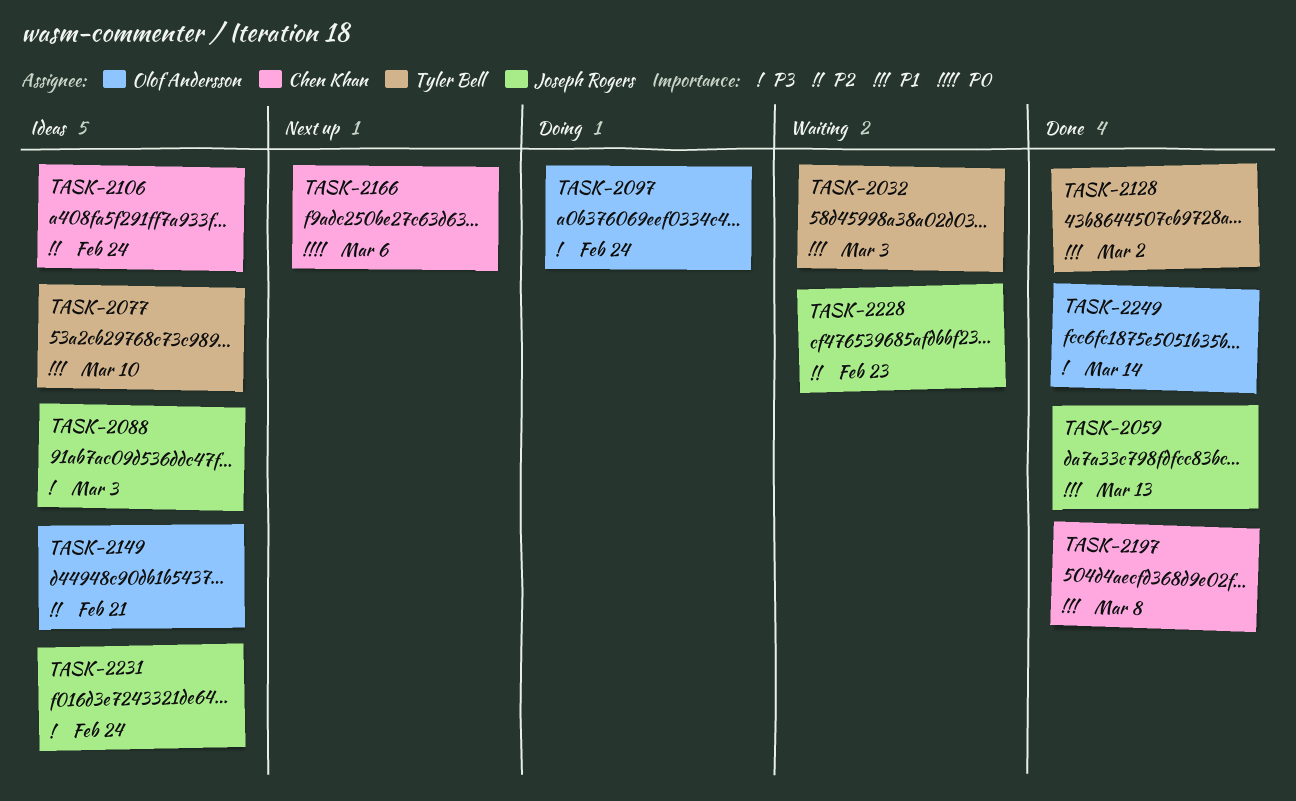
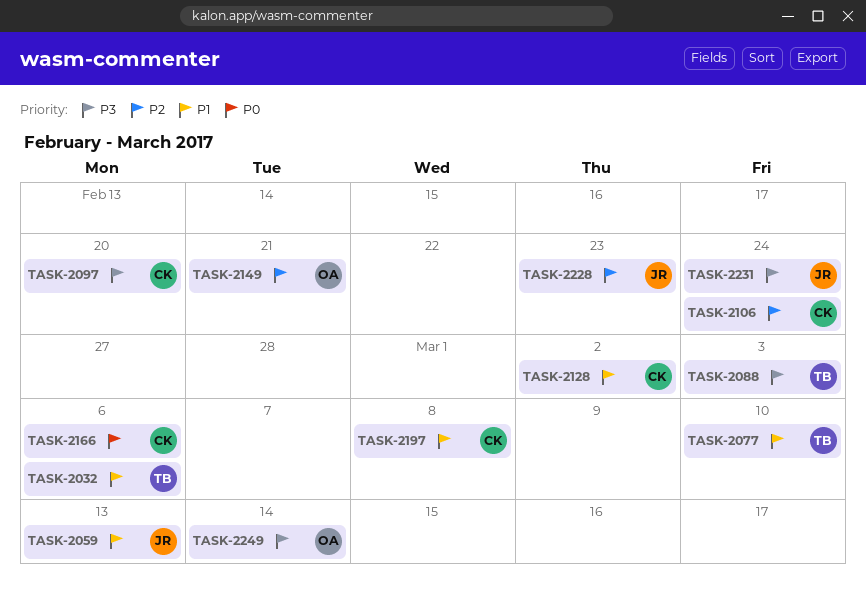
TASK-2032, due: Mar 3 -> Mar 6
TASK-2088, owner: Joseph Rogers -> Tyler Bell
TASK-2097, owner: Olof Andersson -> Chen Khan
TASK-2097, due: Feb 24 -> Feb 20
TASK-2128, owner: Tyler Bell -> Chen Khan

